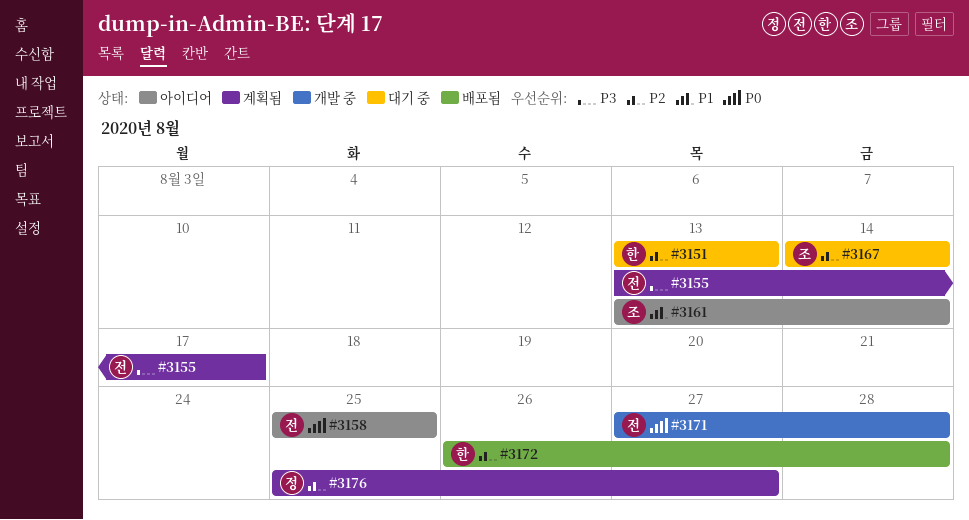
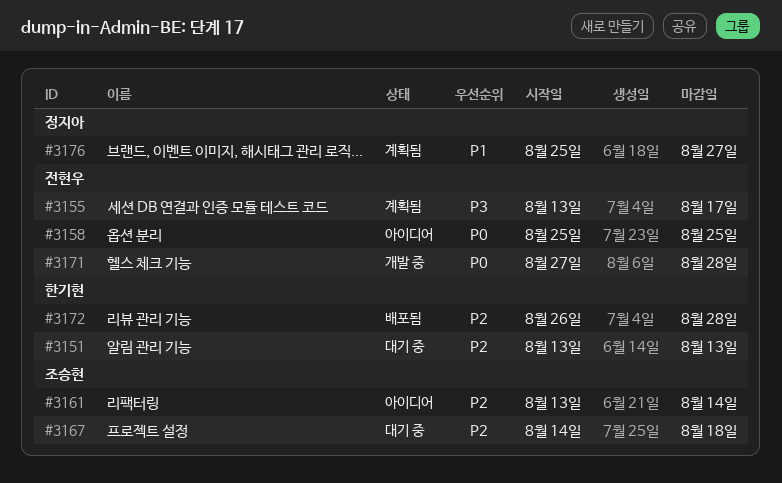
#3161, priority: P1 -> P2
#3167, due: Aug 14 -> Aug 18
#3176, priority: P2 -> P1

